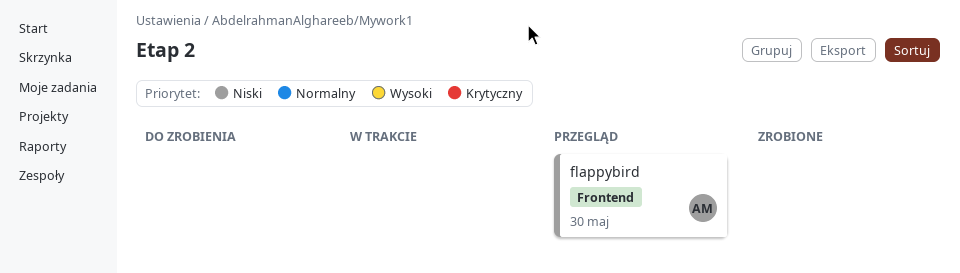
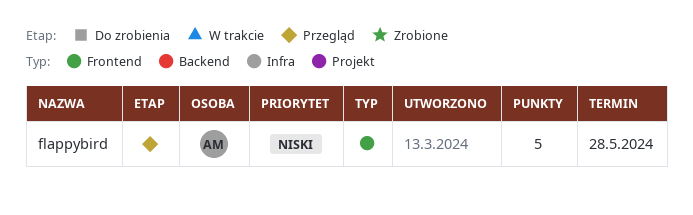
flappybird, due: May 30 -> May 28

